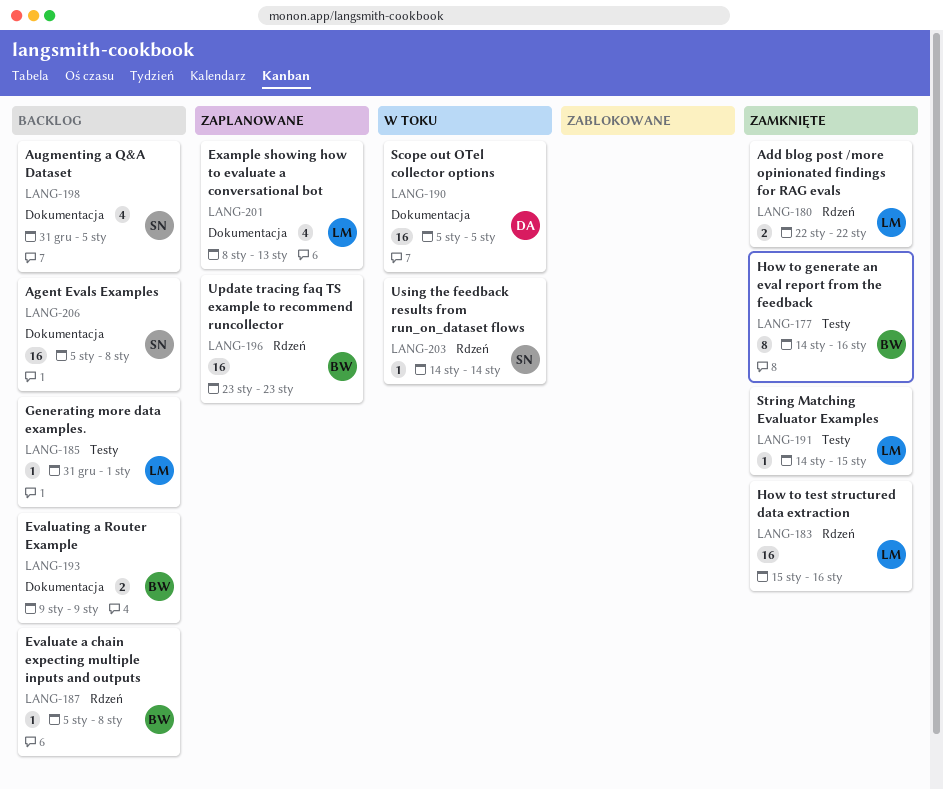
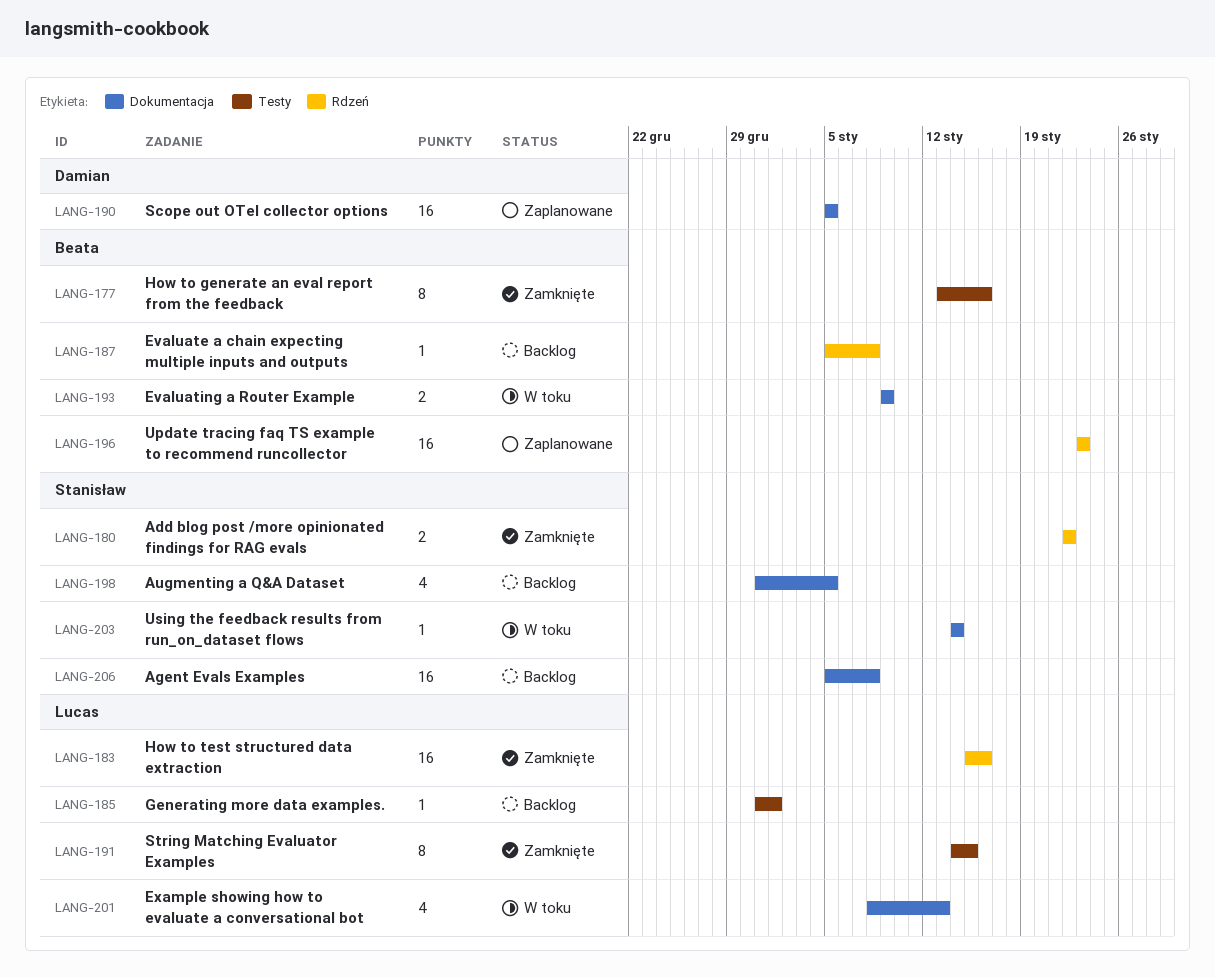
LANG-177, start: Jan 14 -> Jan 13
LANG-180, owner: Lucas -> Stanisław
LANG-190, status: W toku -> Zaplanowane
LANG-191, estimate: 1 -> 8
LANG-193, status: Backlog -> W toku
LANG-201, status: Zaplanowane -> W toku
LANG-203, label: Rdzeń -> Dokumentacja

